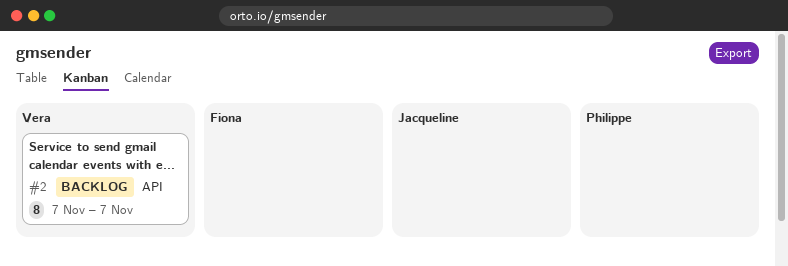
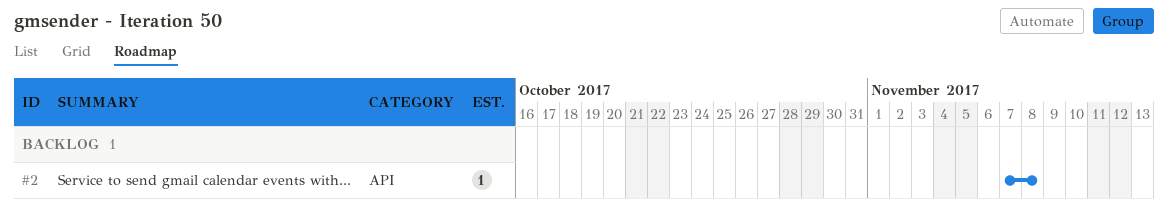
#2, estimate: 8 -> 1
#2, due: Nov 7 -> Nov 8

